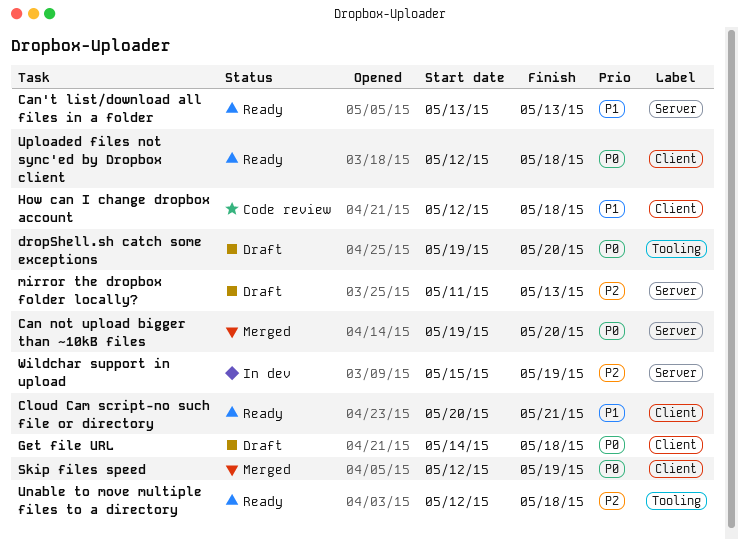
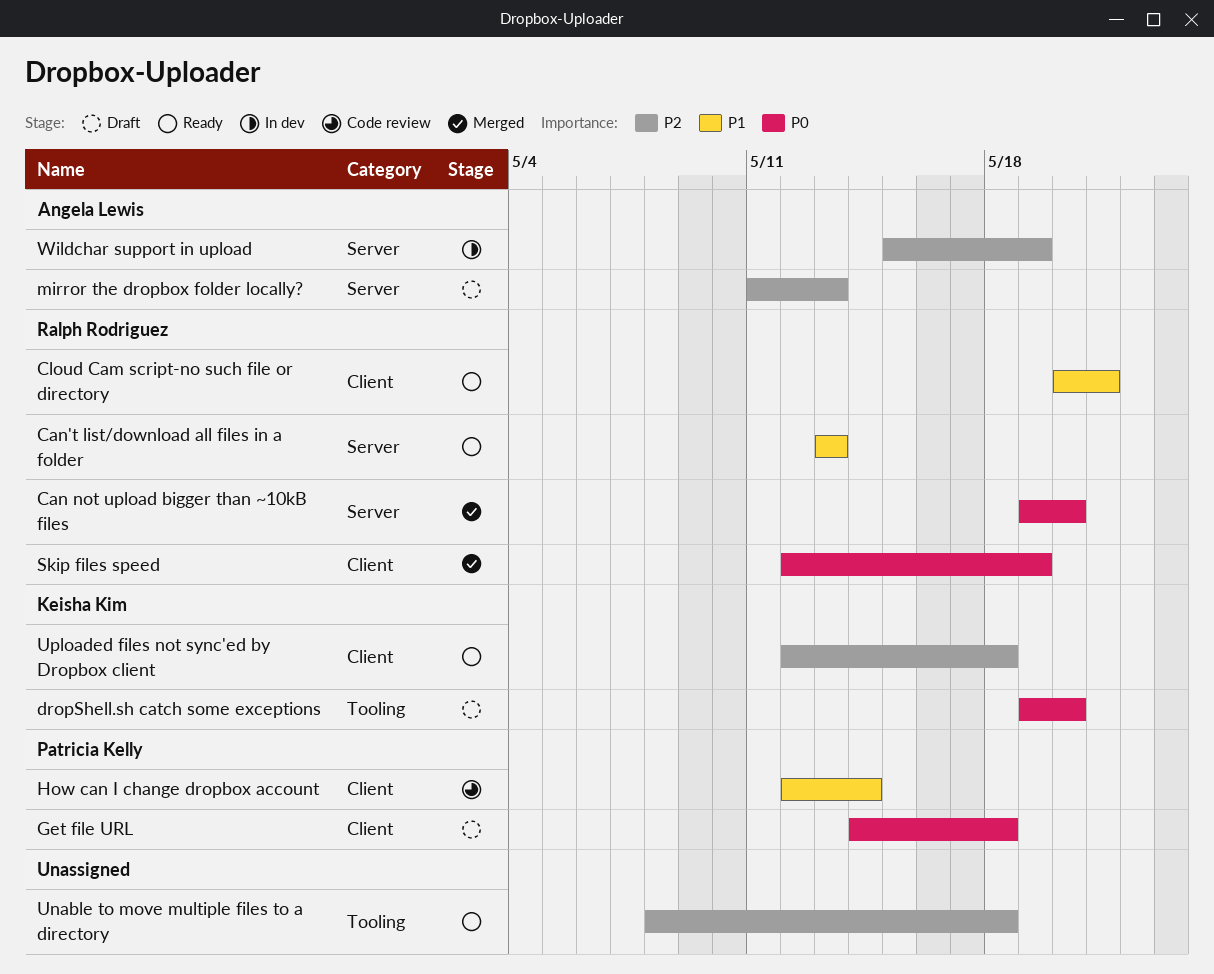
How can I change dropbox account, due: May 18 -> May 14
Unable to move multiple files to a directory, start: May 12 -> May 8
Uploaded files not sync'ed by Dropbox client, priority: P0 -> P2

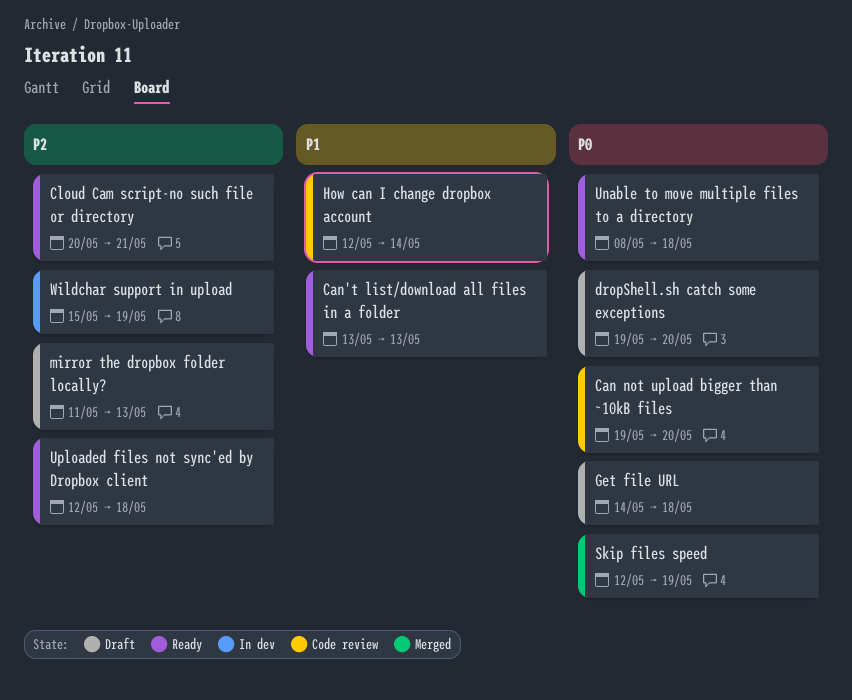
Can not upload bigger than ~10kB files, status: Merged -> Code review
Cloud Cam script-no such file or directory, priority: P1 -> P2
Unable to move multiple files to a directory, priority: P2 -> P0

